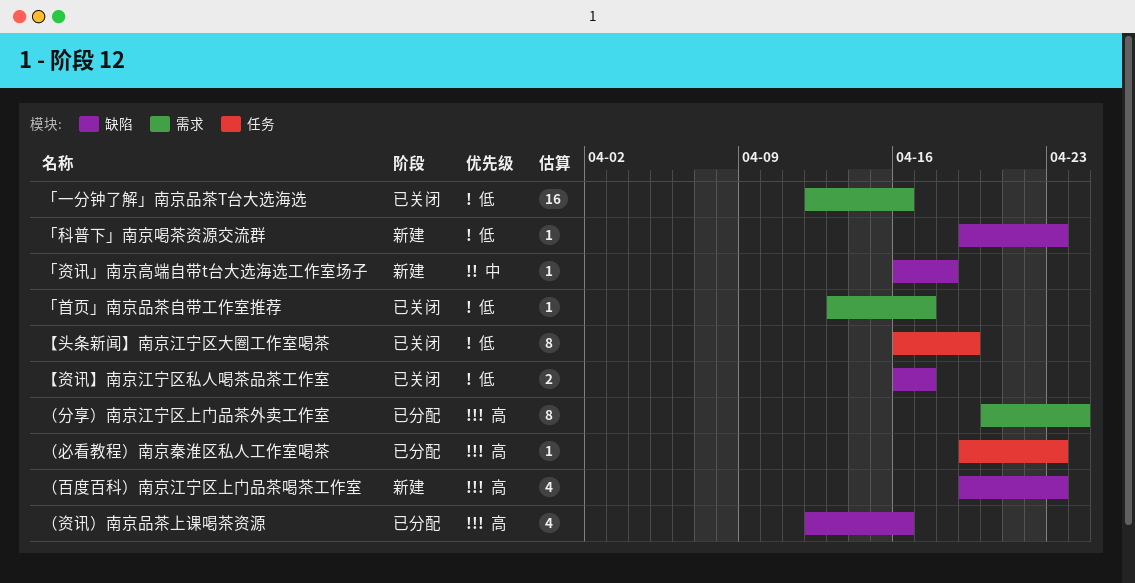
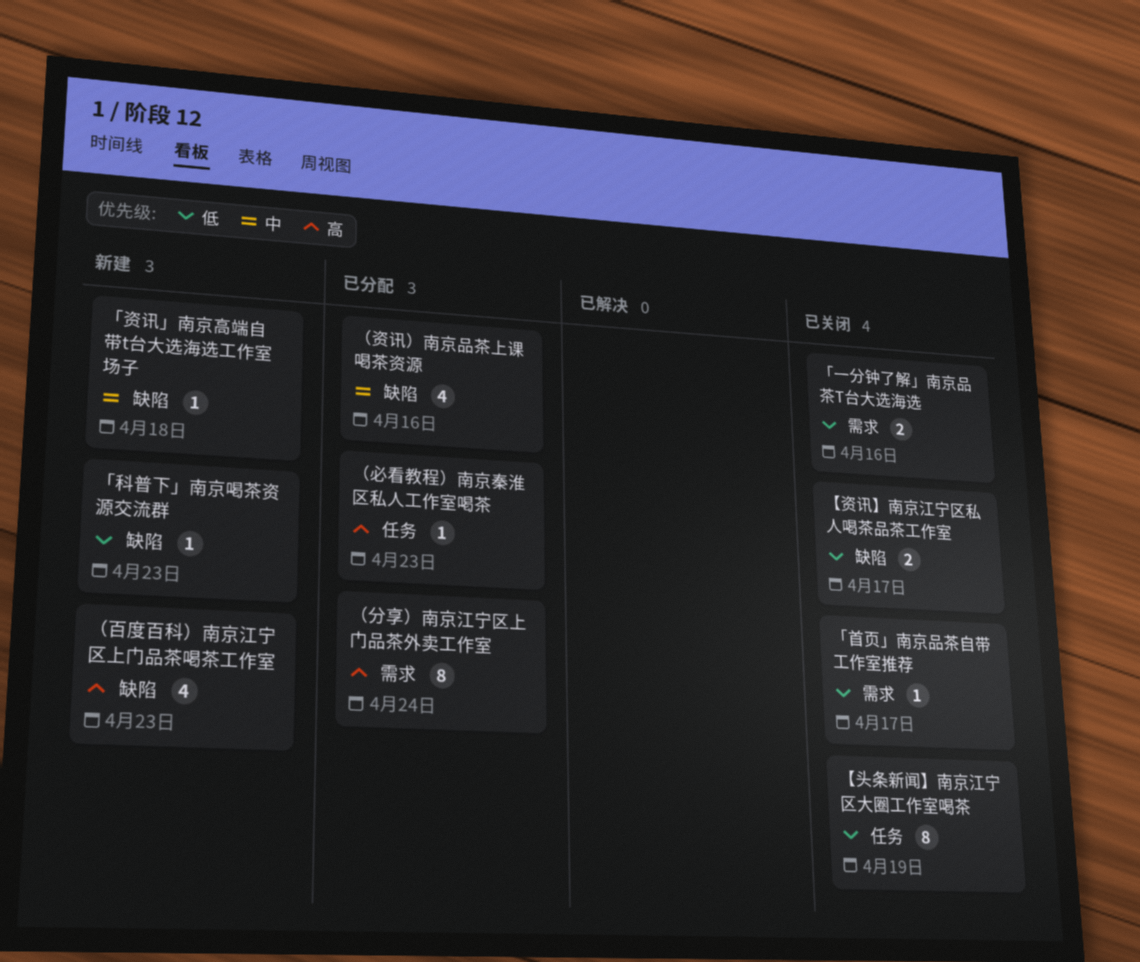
「一分钟了解」南京品茶T台大选海选, estimate: 16 -> 2
（资讯）南京品茶上课喝茶资源, priority: 高 -> 中

